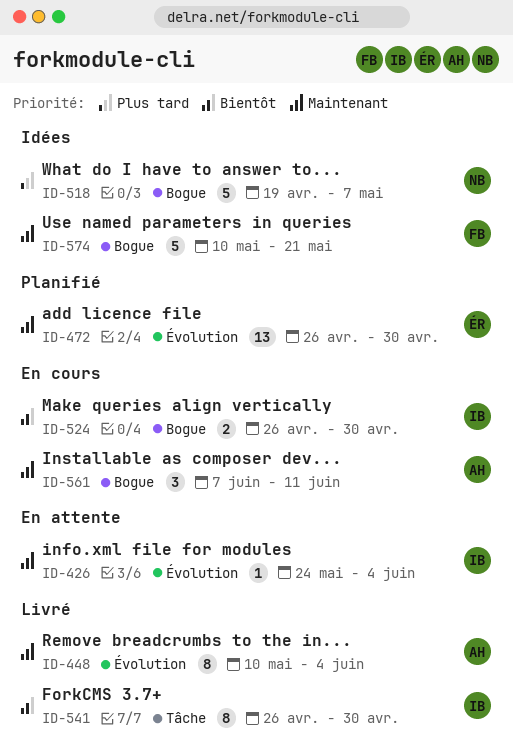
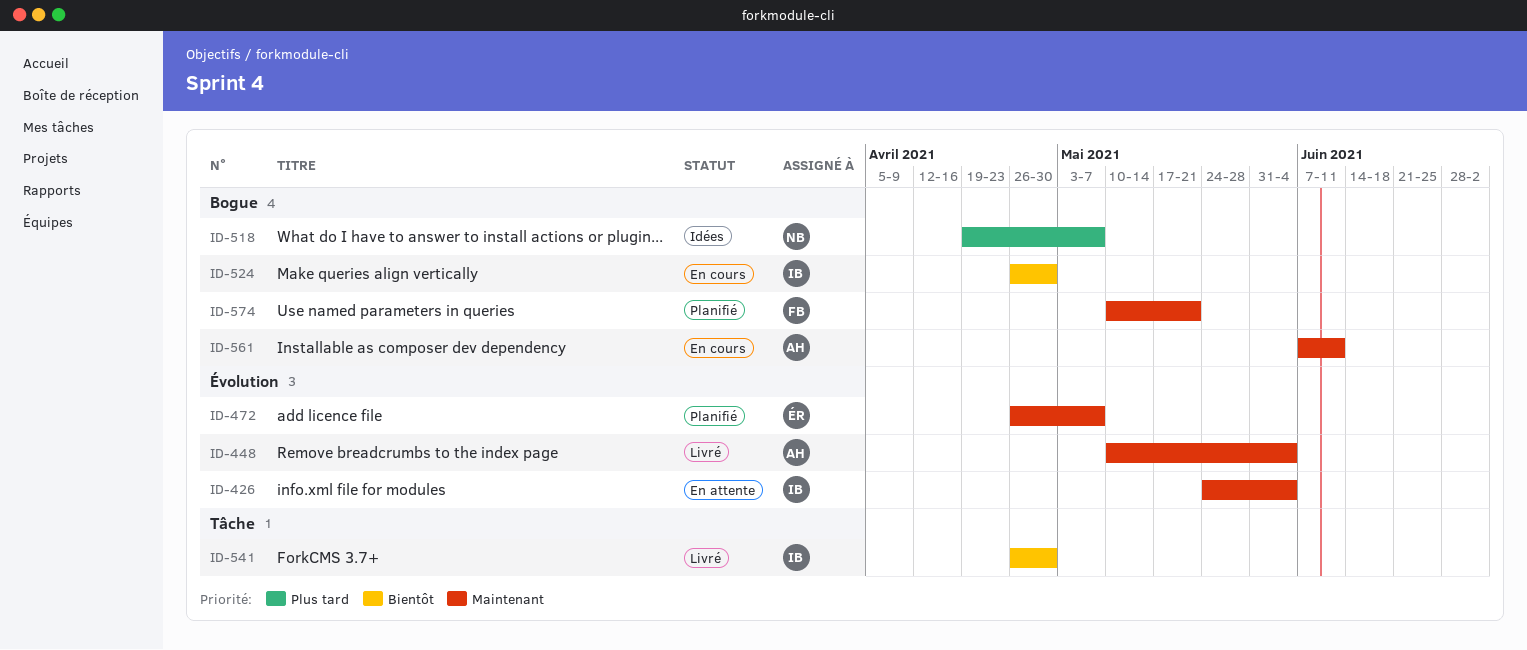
ID-472, due: Apr 30 -> May 7
ID-574, status: Idées -> Planifié

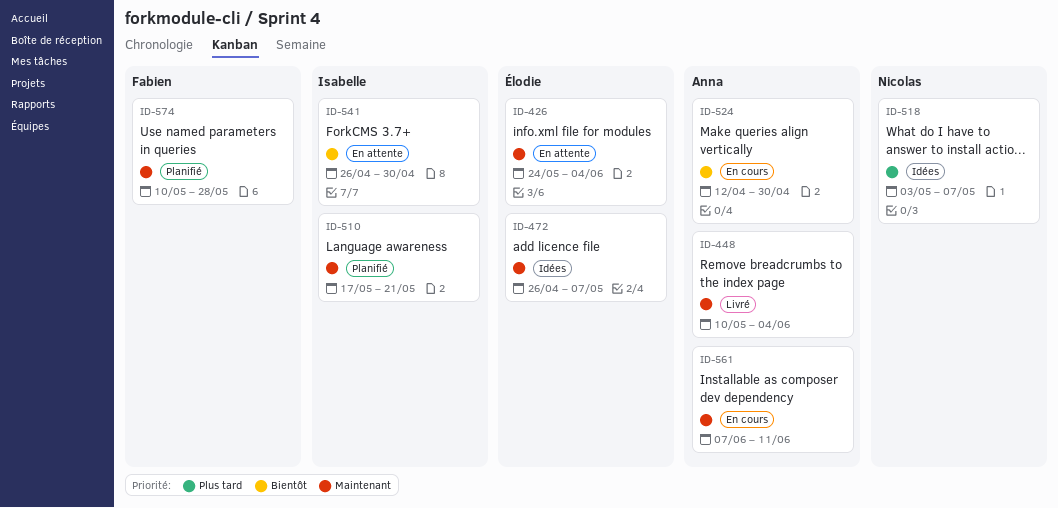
ID-426, owner: Isabelle -> Élodie
ID-472, status: Planifié -> Idées
ID-510: none -> present
ID-518, start: Apr 19 -> May 3
ID-524, owner: Isabelle -> Anna
ID-524, start: Apr 26 -> Apr 12
ID-541, status: Livré -> En attente
ID-574, due: May 21 -> May 28

